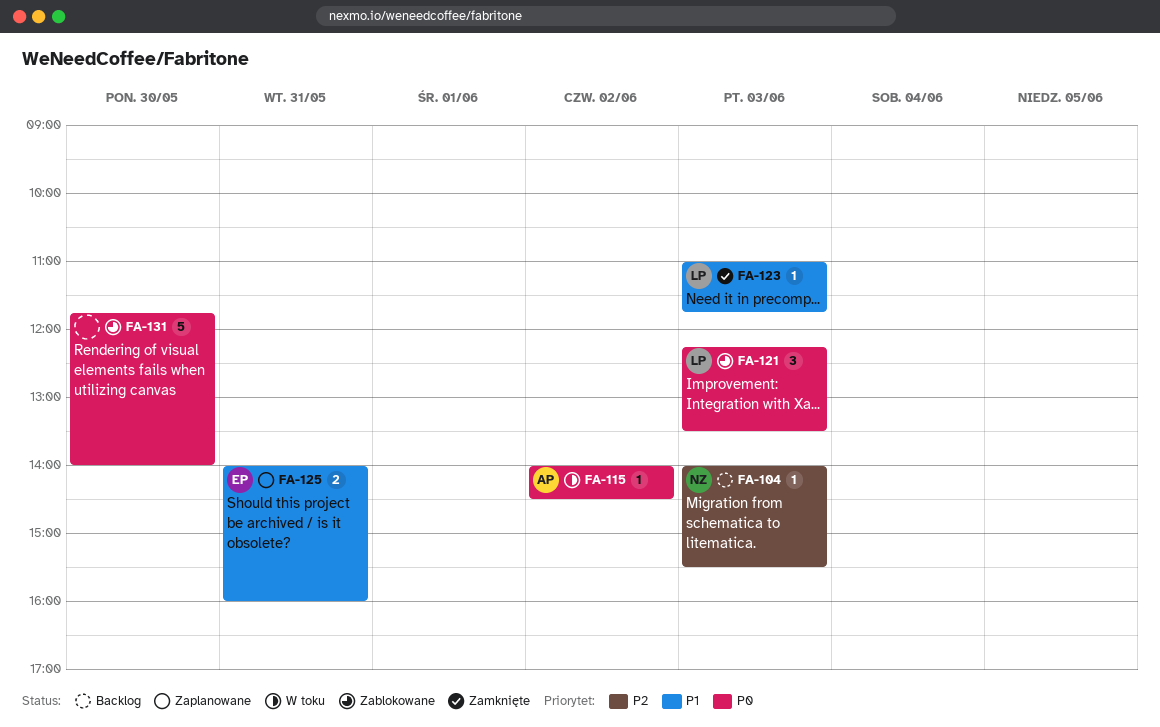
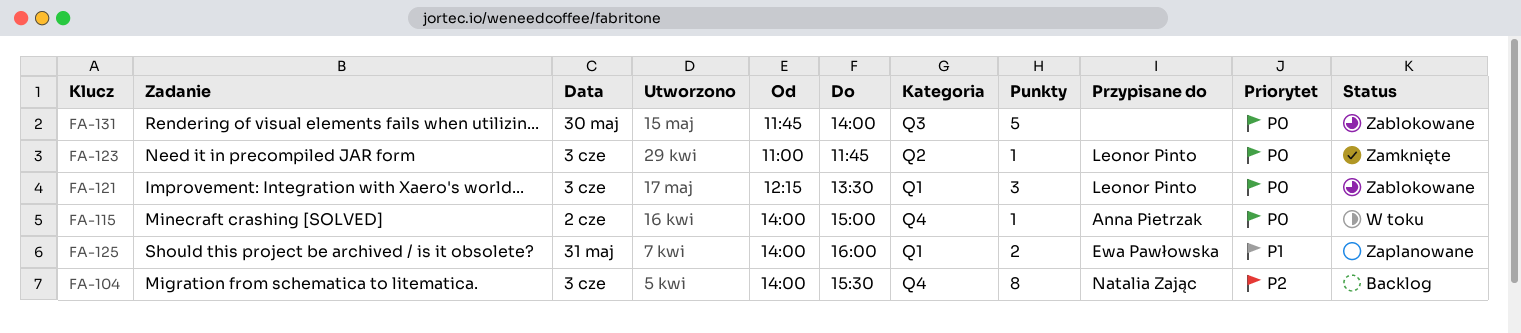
FA-104, estimate: 1 -> 8
FA-115, ends: 14:30 -> 15:00
FA-123, priority: P1 -> P0

